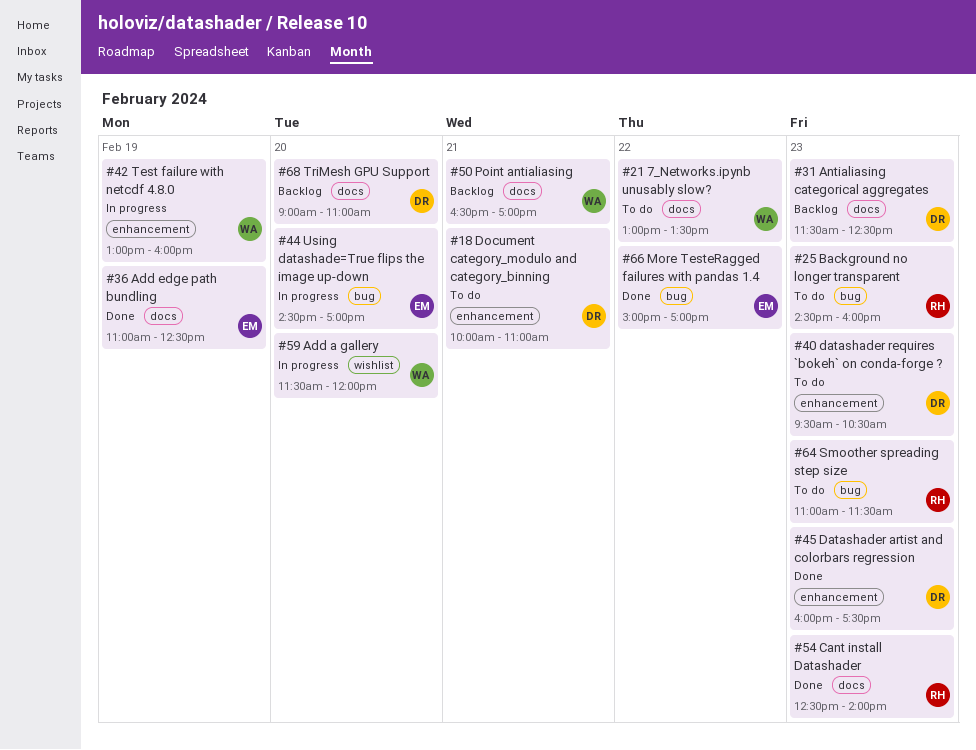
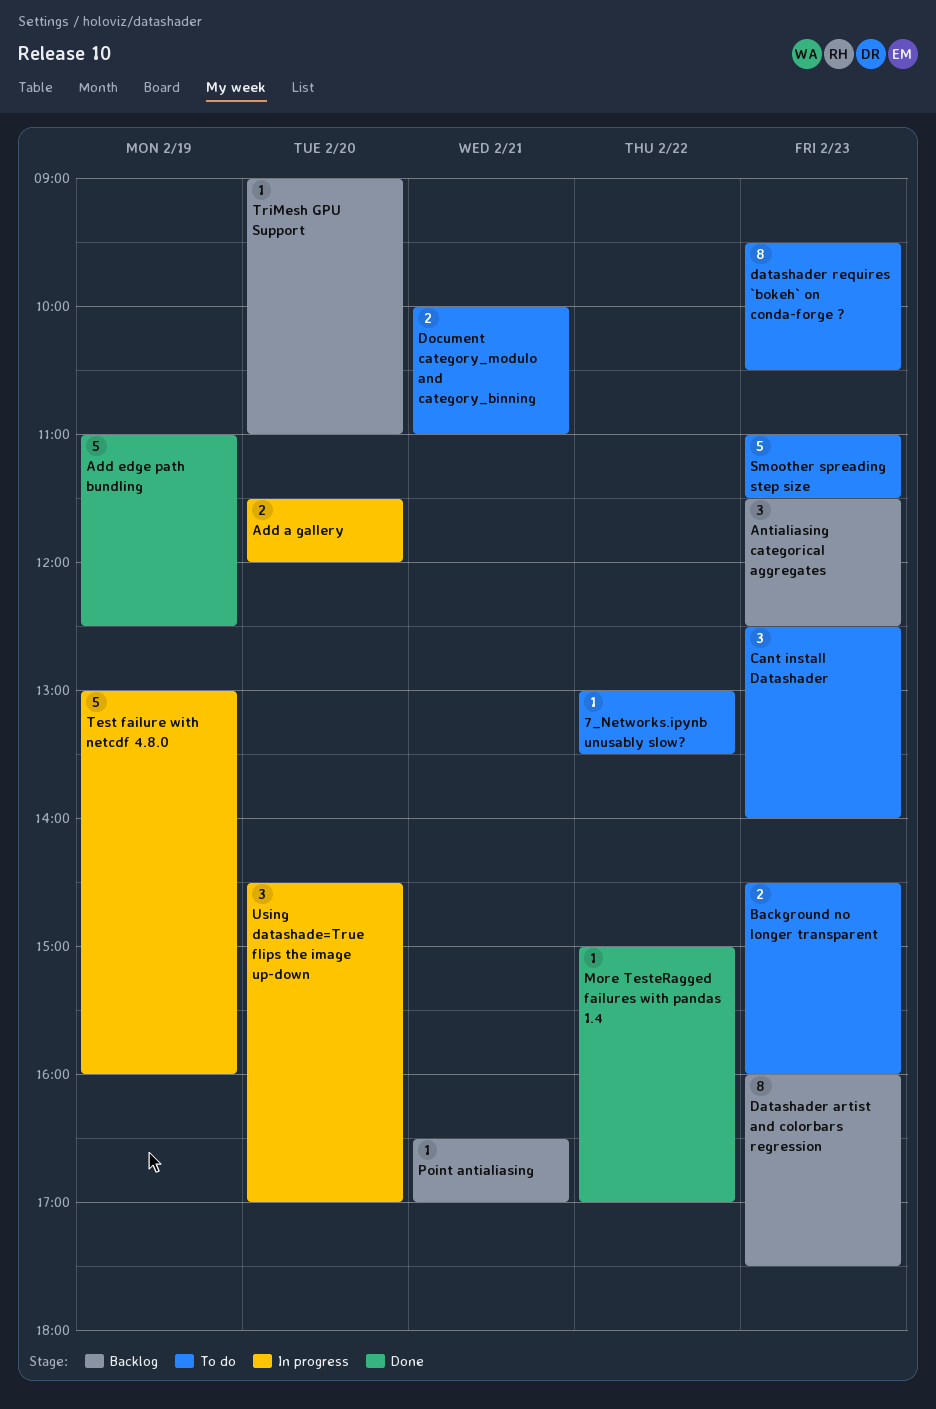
Cant install Datashader, status: Done -> To do
Datashader artist and colorbars regression, status: Done -> Backlog

